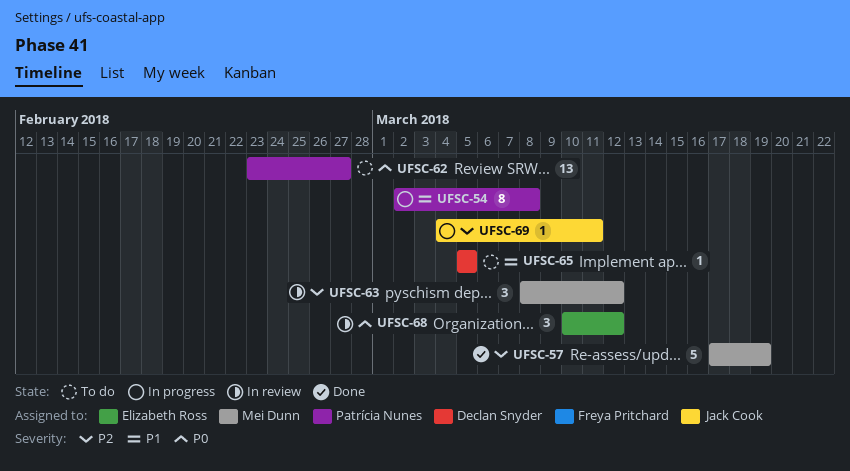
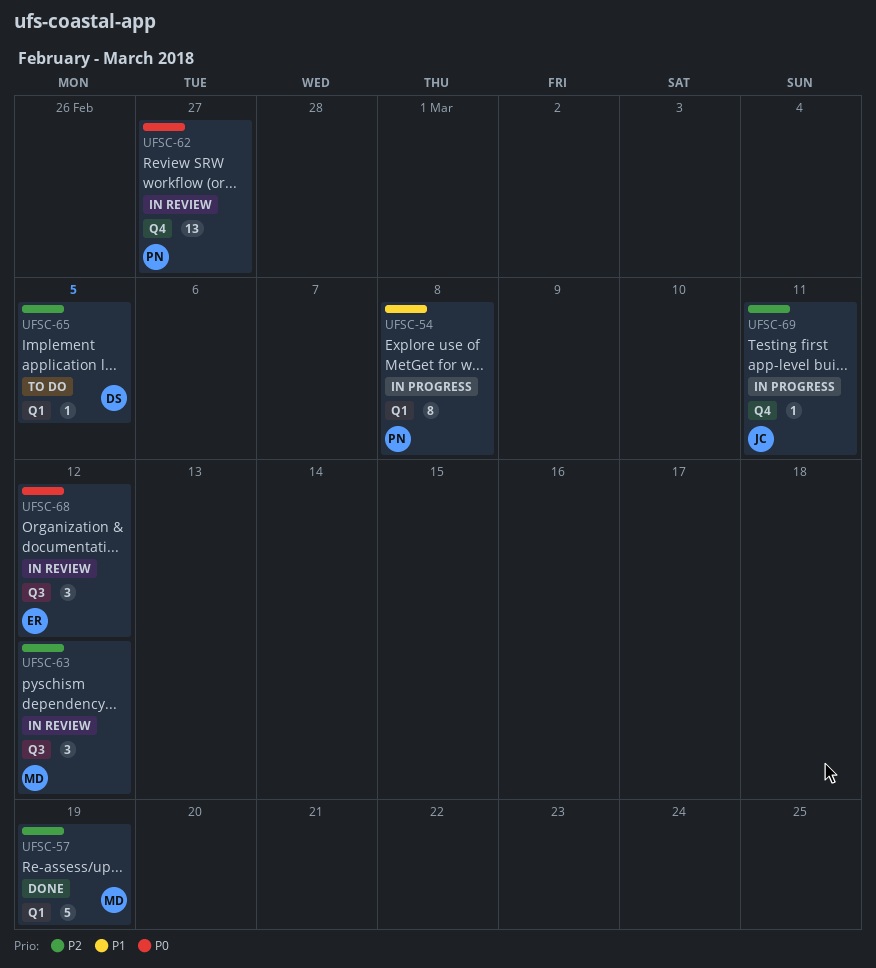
UFSC-62, status: To do -> In review
UFSC-65, priority: P1 -> P2

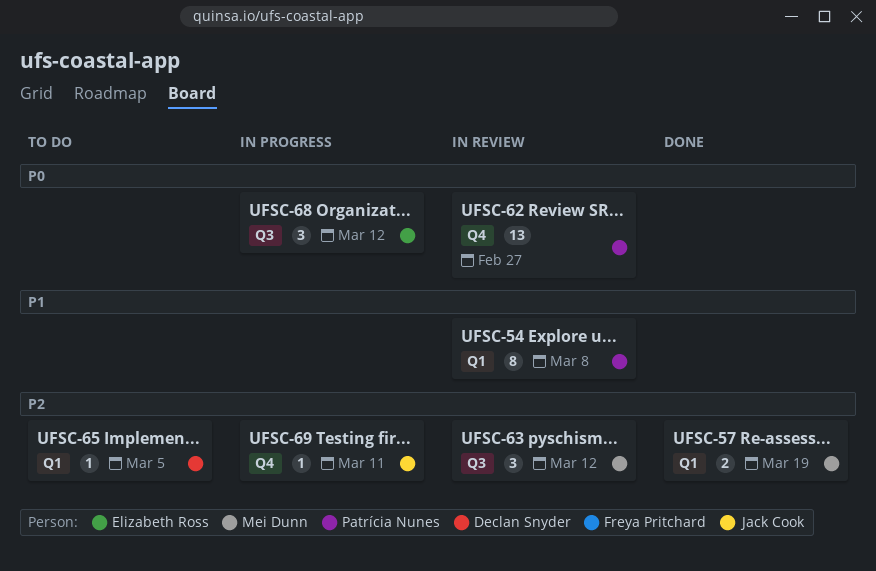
UFSC-54, status: In progress -> In review
UFSC-57, estimate: 5 -> 2
UFSC-68, status: In review -> In progress

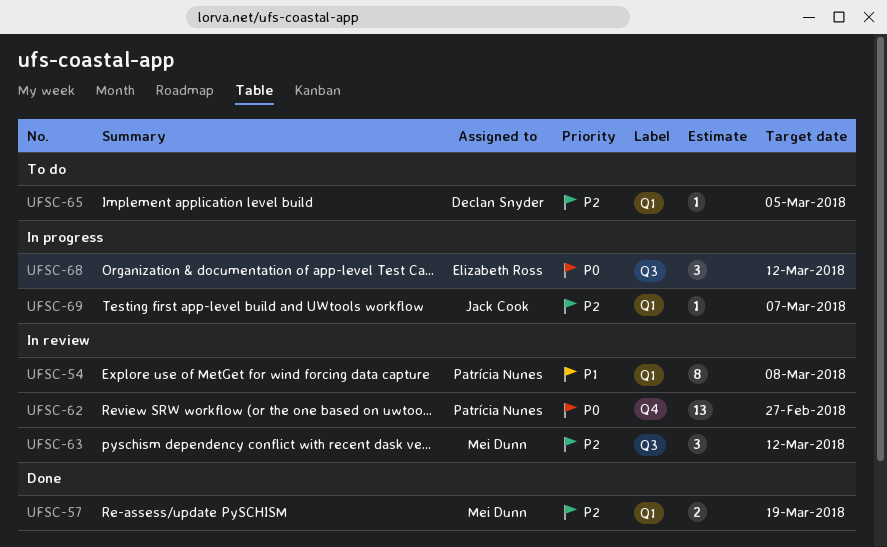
UFSC-69, label: Q4 -> Q1
UFSC-69, due: Mar 11 -> Mar 7

